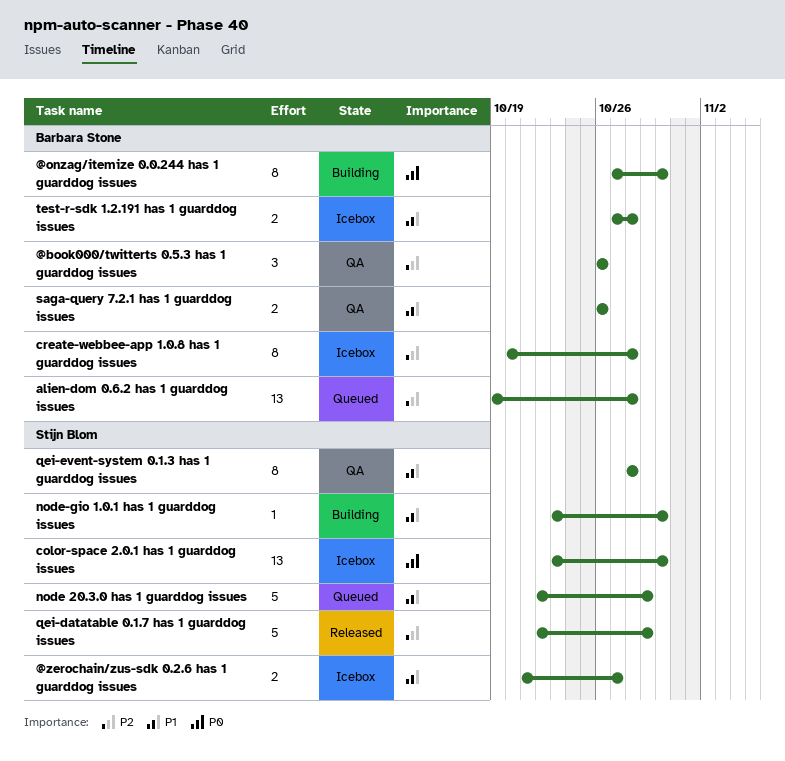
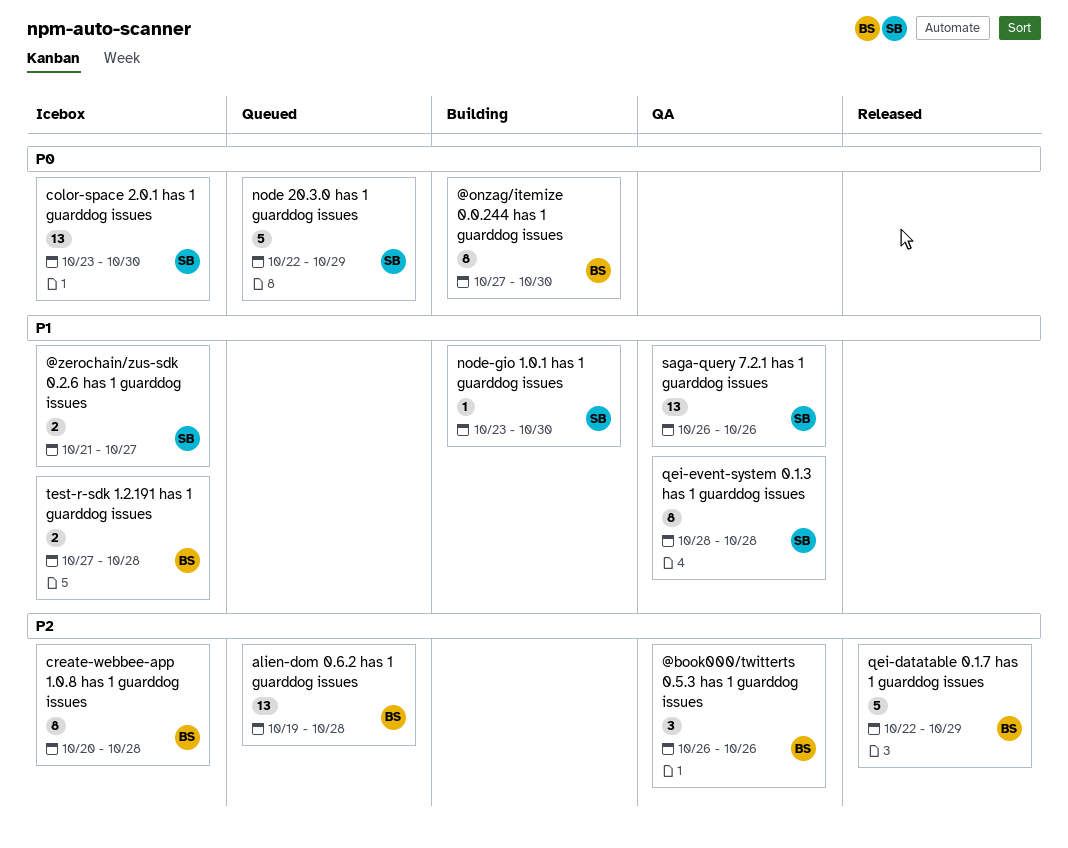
node 20.3.0 has 1 guarddog issues, priority: P1 -> P0
qei-datatable 0.1.7 has 1 guarddog issues, owner: Stijn Blom -> Barbara Stone
saga-query 7.2.1 has 1 guarddog issues, owner: Barbara Stone -> Stijn Blom
saga-query 7.2.1 has 1 guarddog issues, estimate: 2 -> 13

